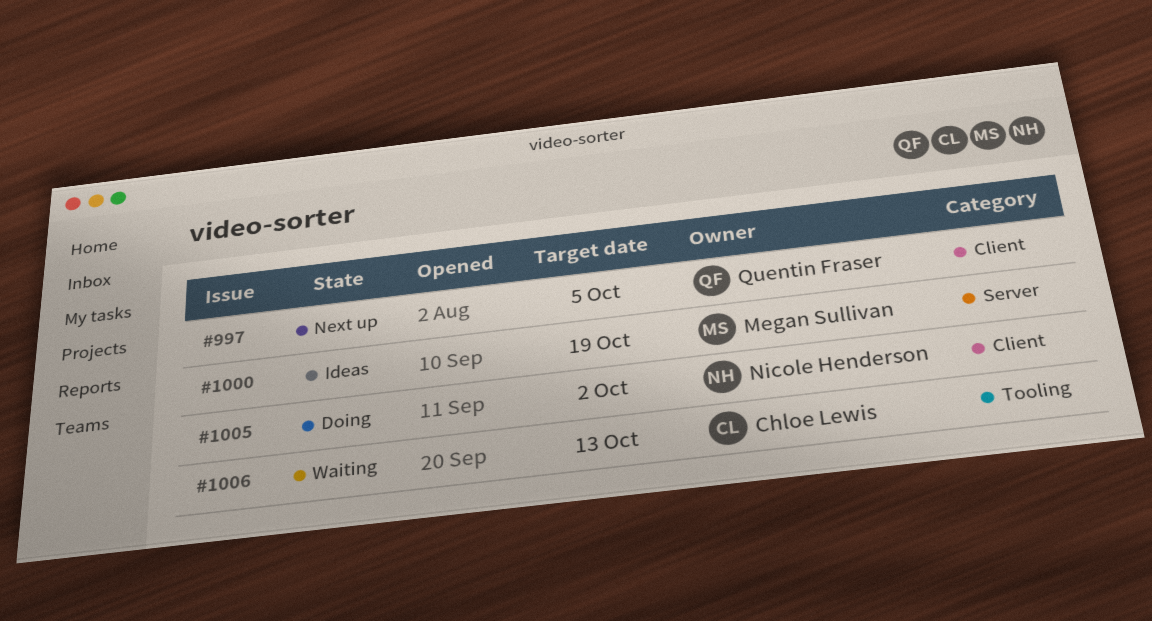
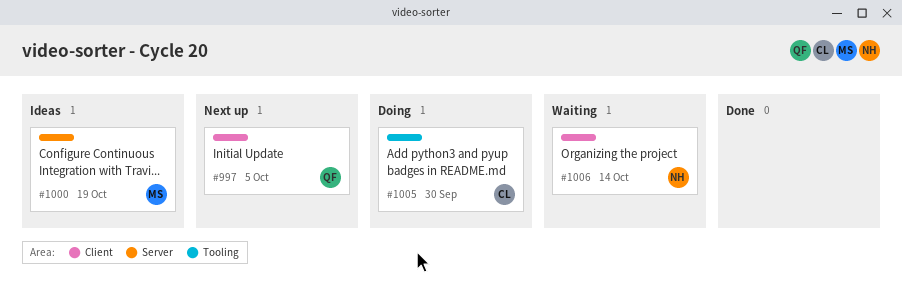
#1005, owner: Nicole Henderson -> Chloe Lewis
#1005, label: Client -> Tooling
#1005, due: Oct 2 -> Sep 30
#1006, owner: Chloe Lewis -> Nicole Henderson
#1006, label: Tooling -> Client
#1006, due: Oct 13 -> Oct 14

